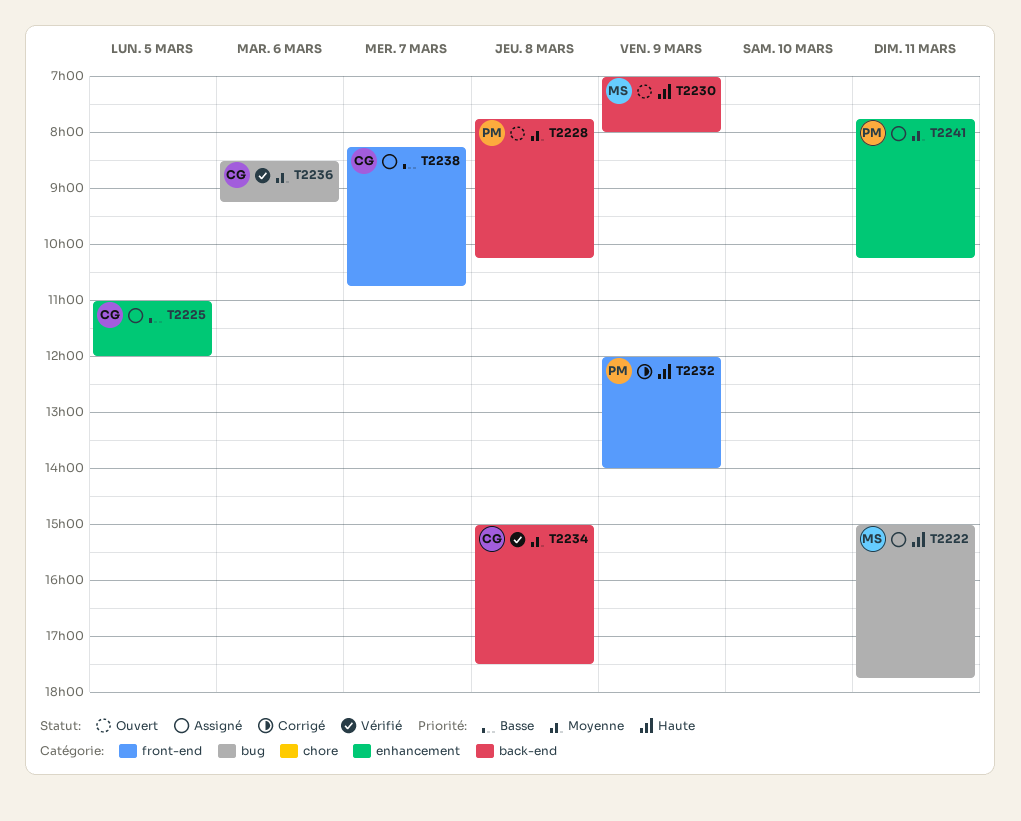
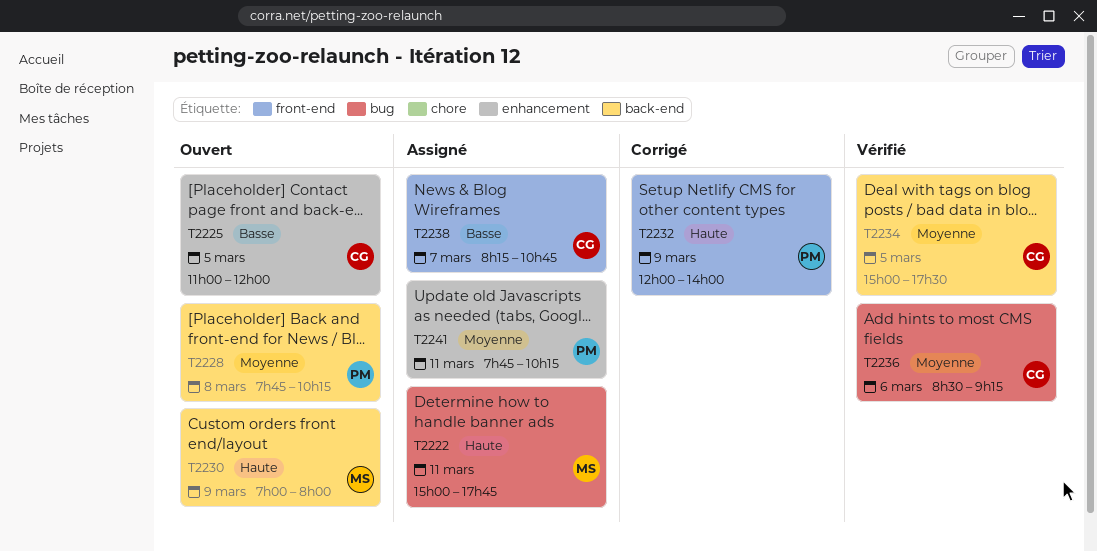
T2225, status: Assigné -> Ouvert
T2234, day: Mar 8 -> Mar 5

